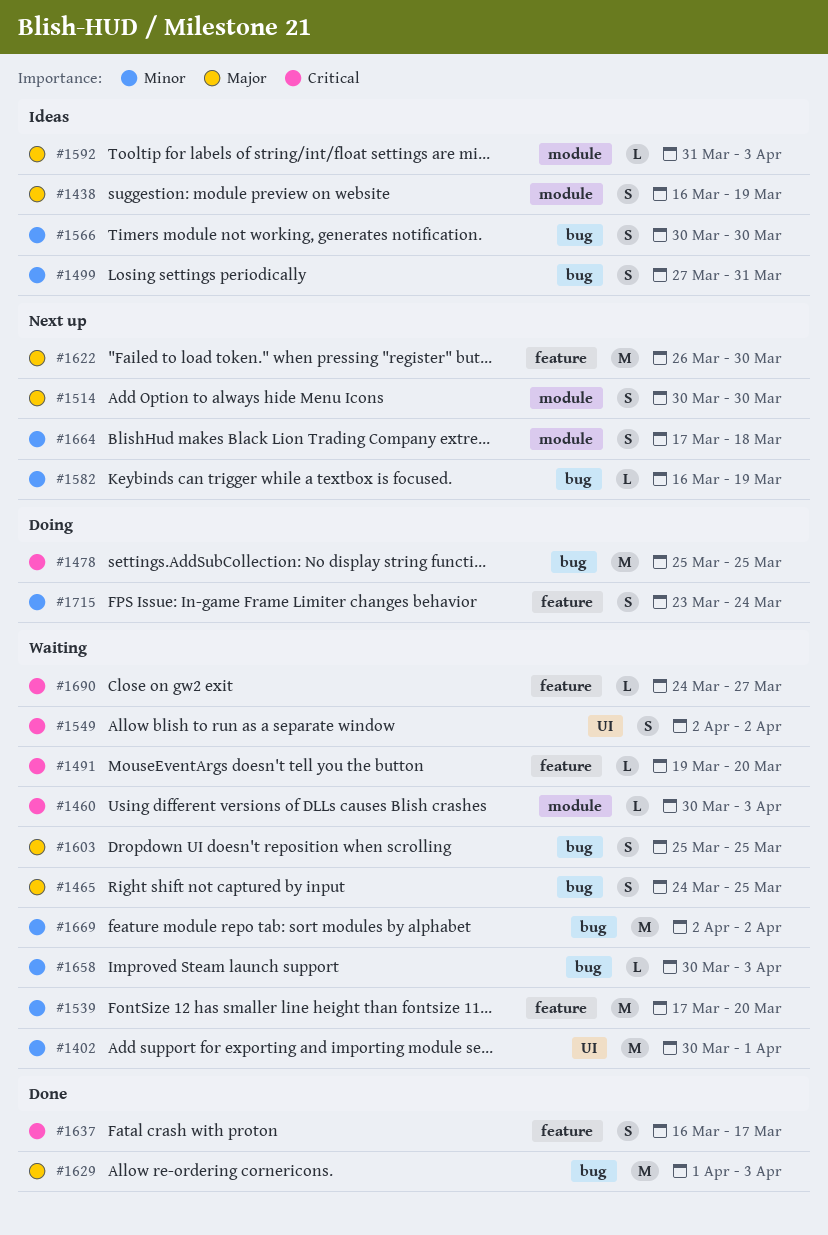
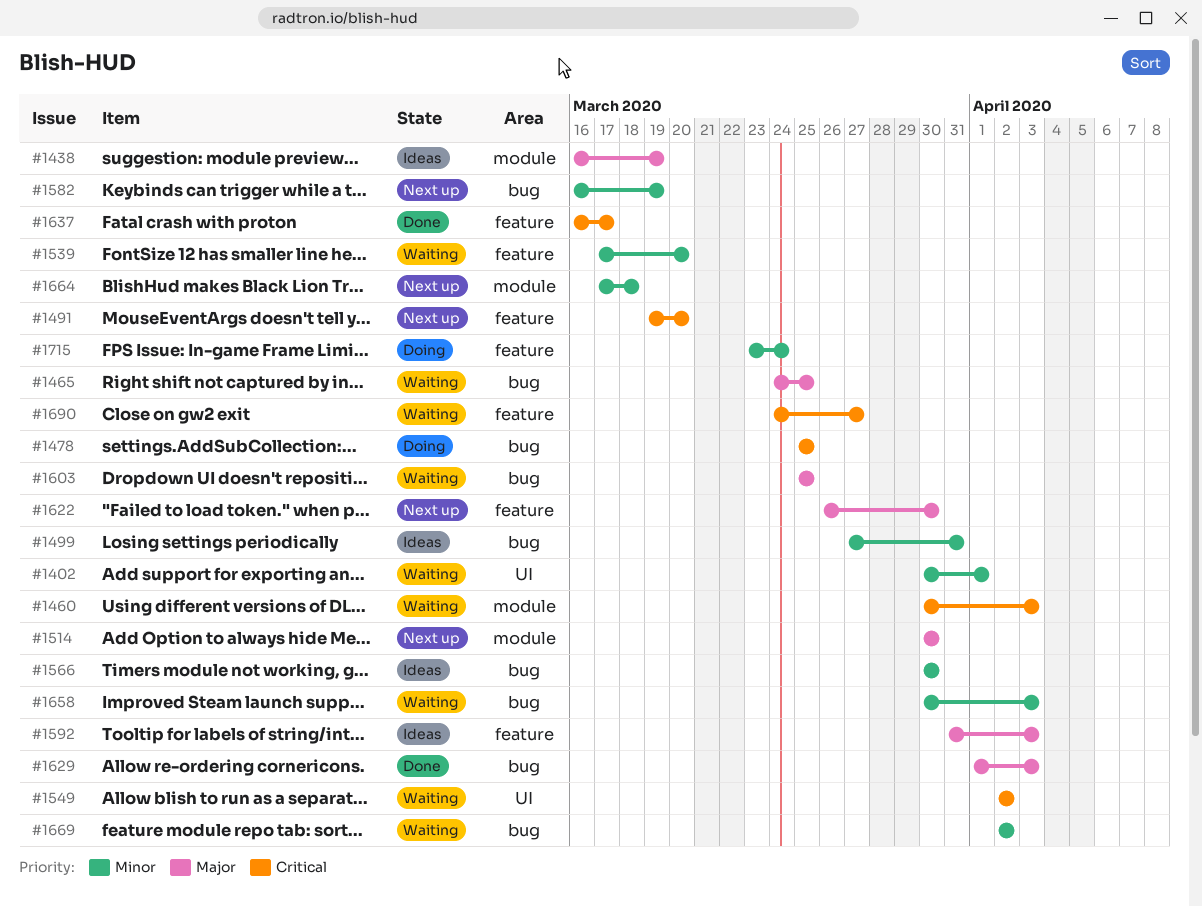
#1491, status: Waiting -> Next up
#1592, label: module -> feature

